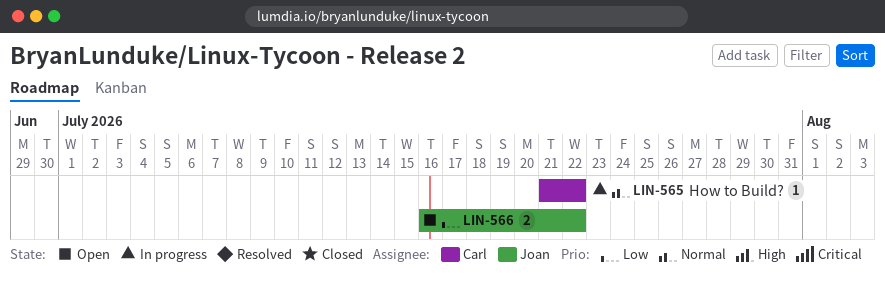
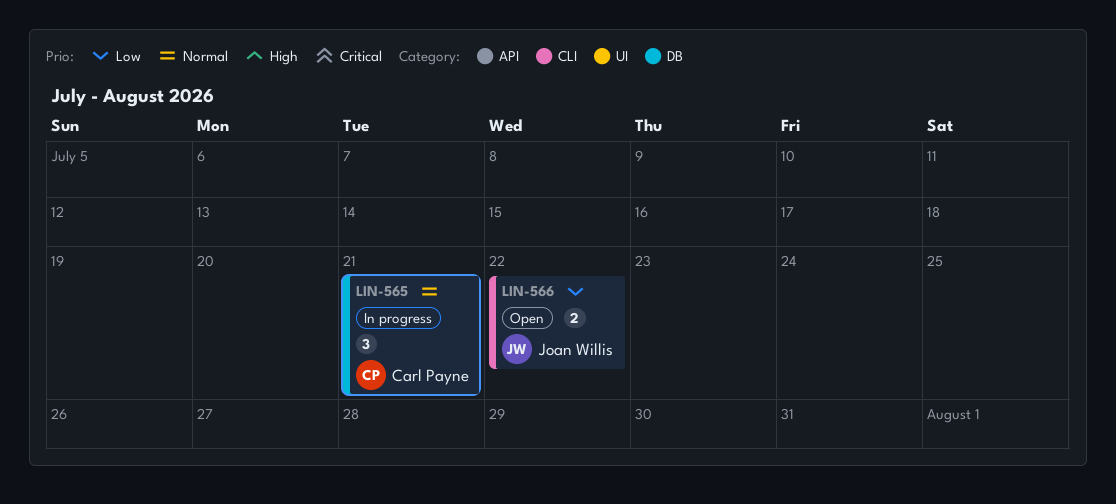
LIN-565, estimate: 1 -> 3
LIN-565, due: Jul 22 -> Jul 21

